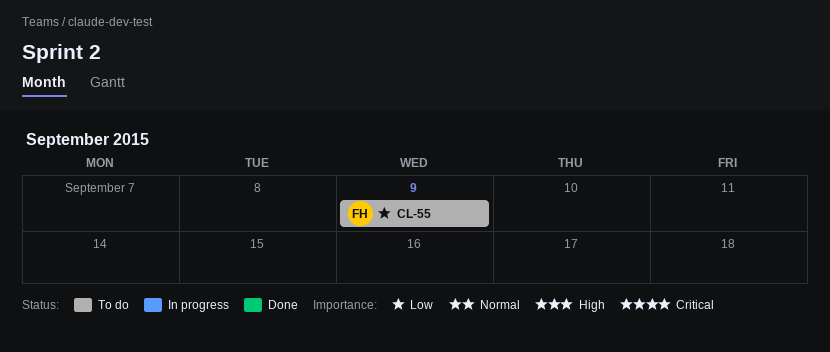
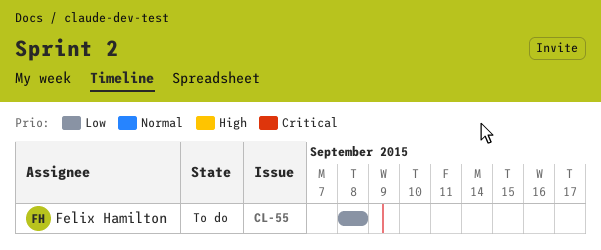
CL-55, start: Sep 9 -> Sep 8
CL-55, due: Sep 9 -> Sep 8

